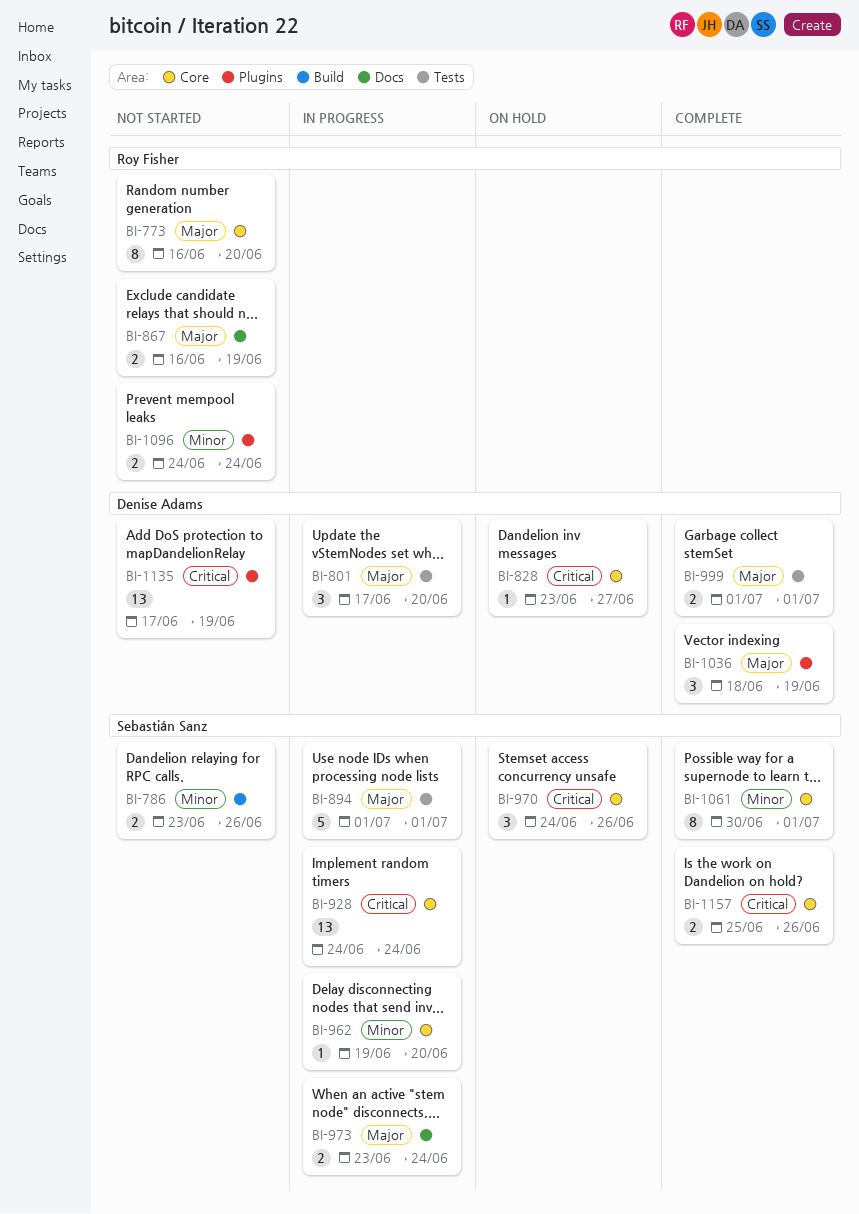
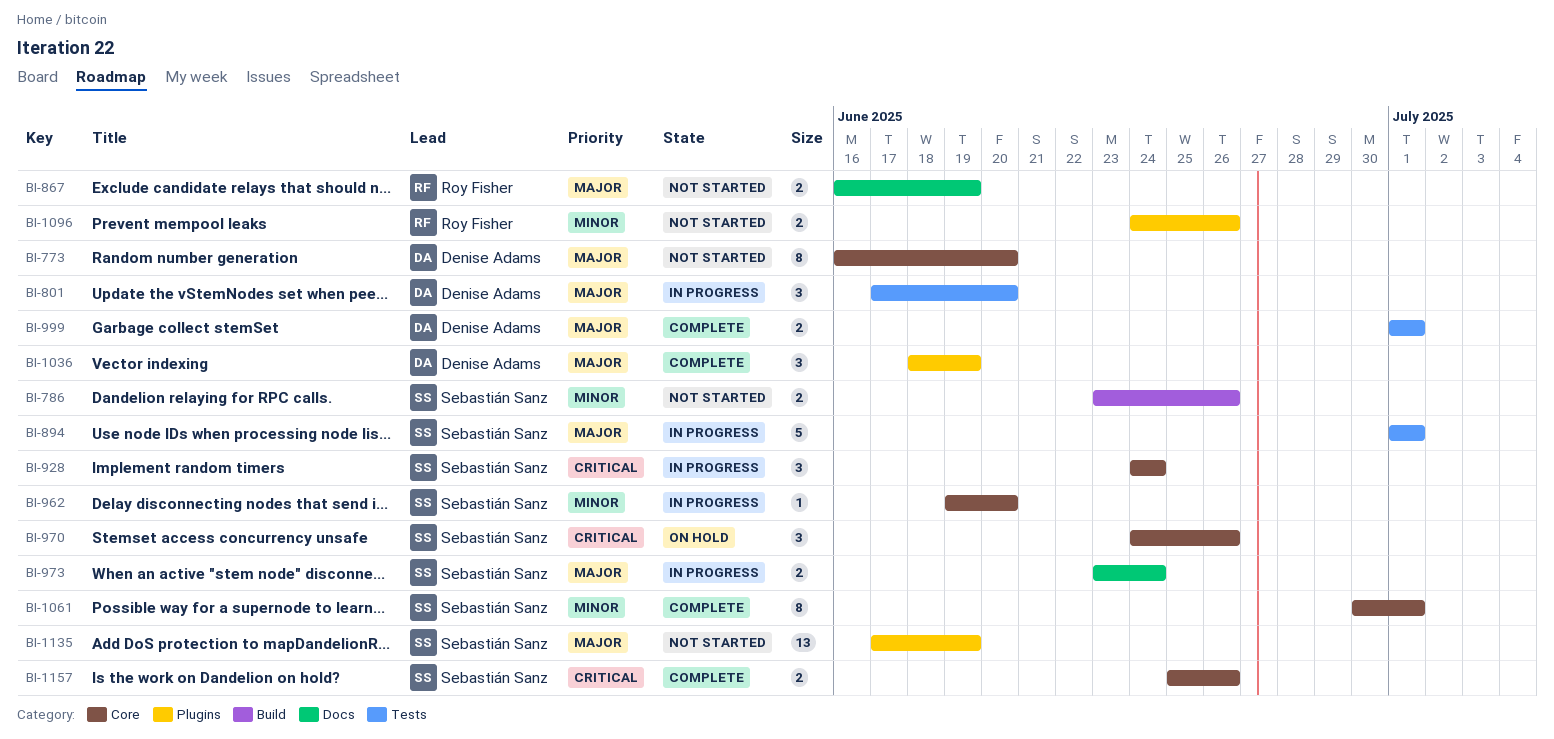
BI-773, owner: Roy Fisher -> Denise Adams
BI-828: present -> none
BI-928, estimate: 13 -> 3
BI-1096, due: Jun 24 -> Jun 26
BI-1135, owner: Denise Adams -> Sebastián Sanz
BI-1135, priority: Critical -> Major

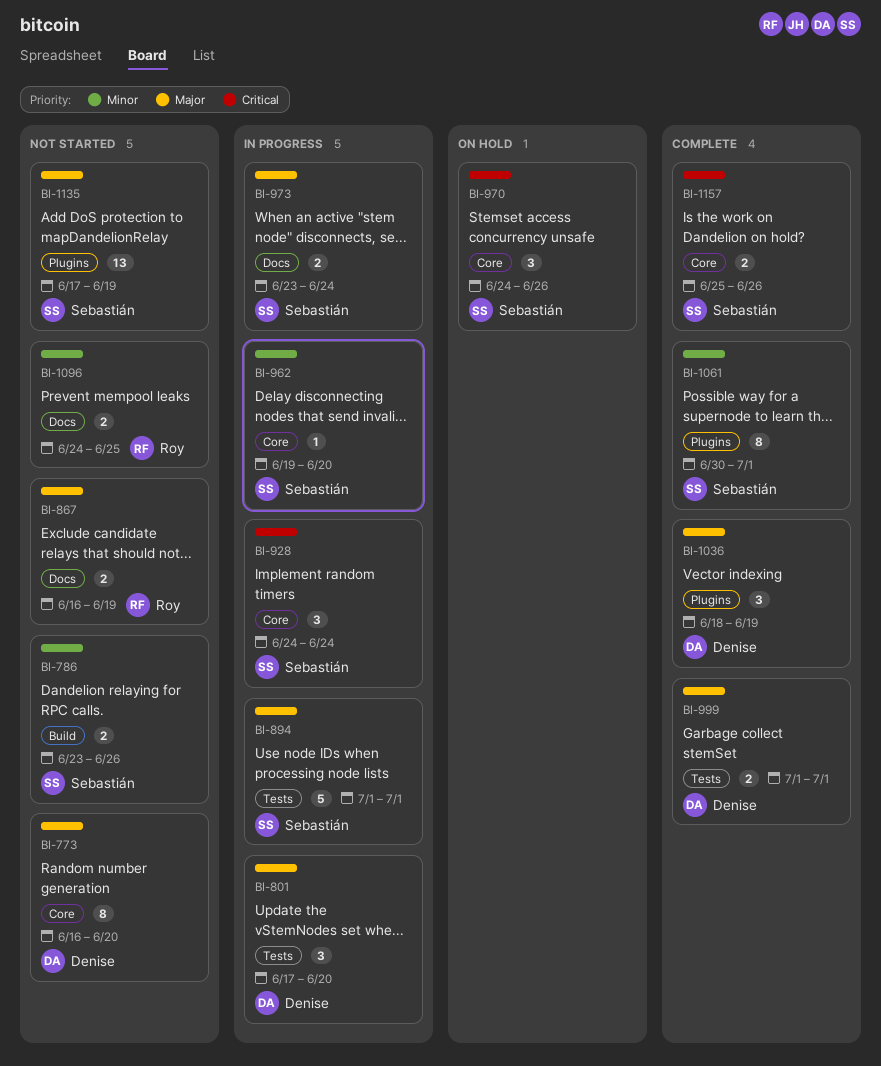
BI-1061, label: Core -> Plugins
BI-1096, label: Plugins -> Docs
BI-1096, due: Jun 26 -> Jun 25

